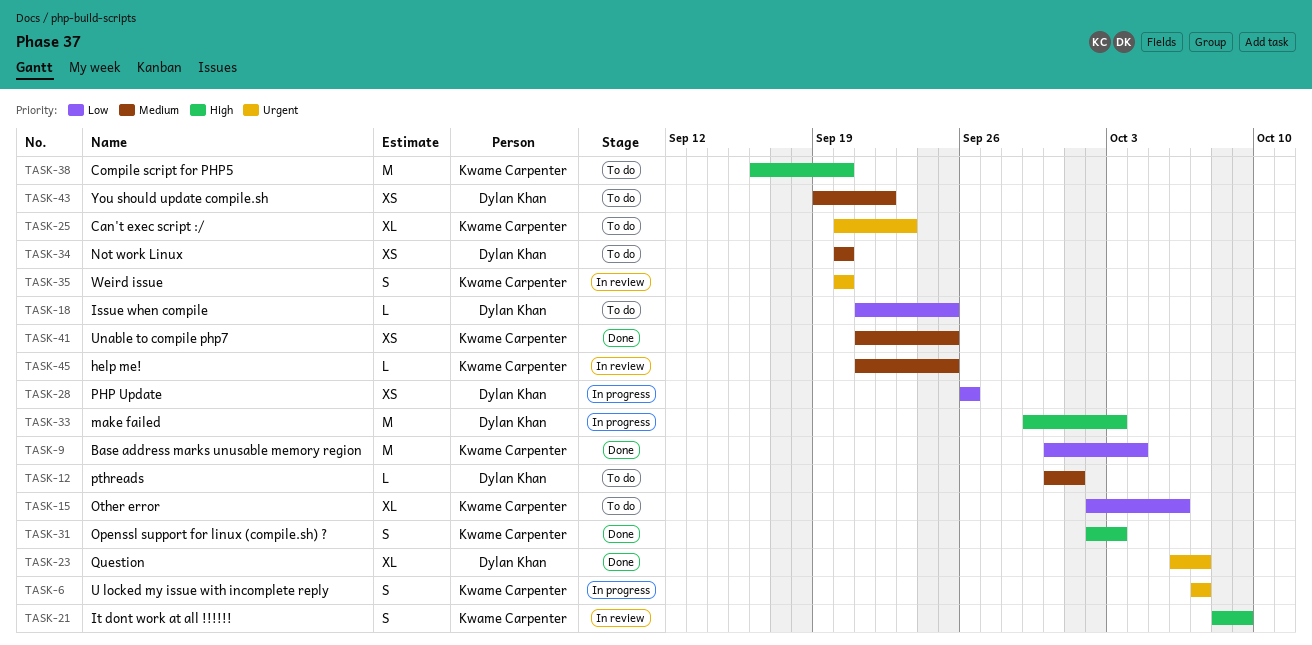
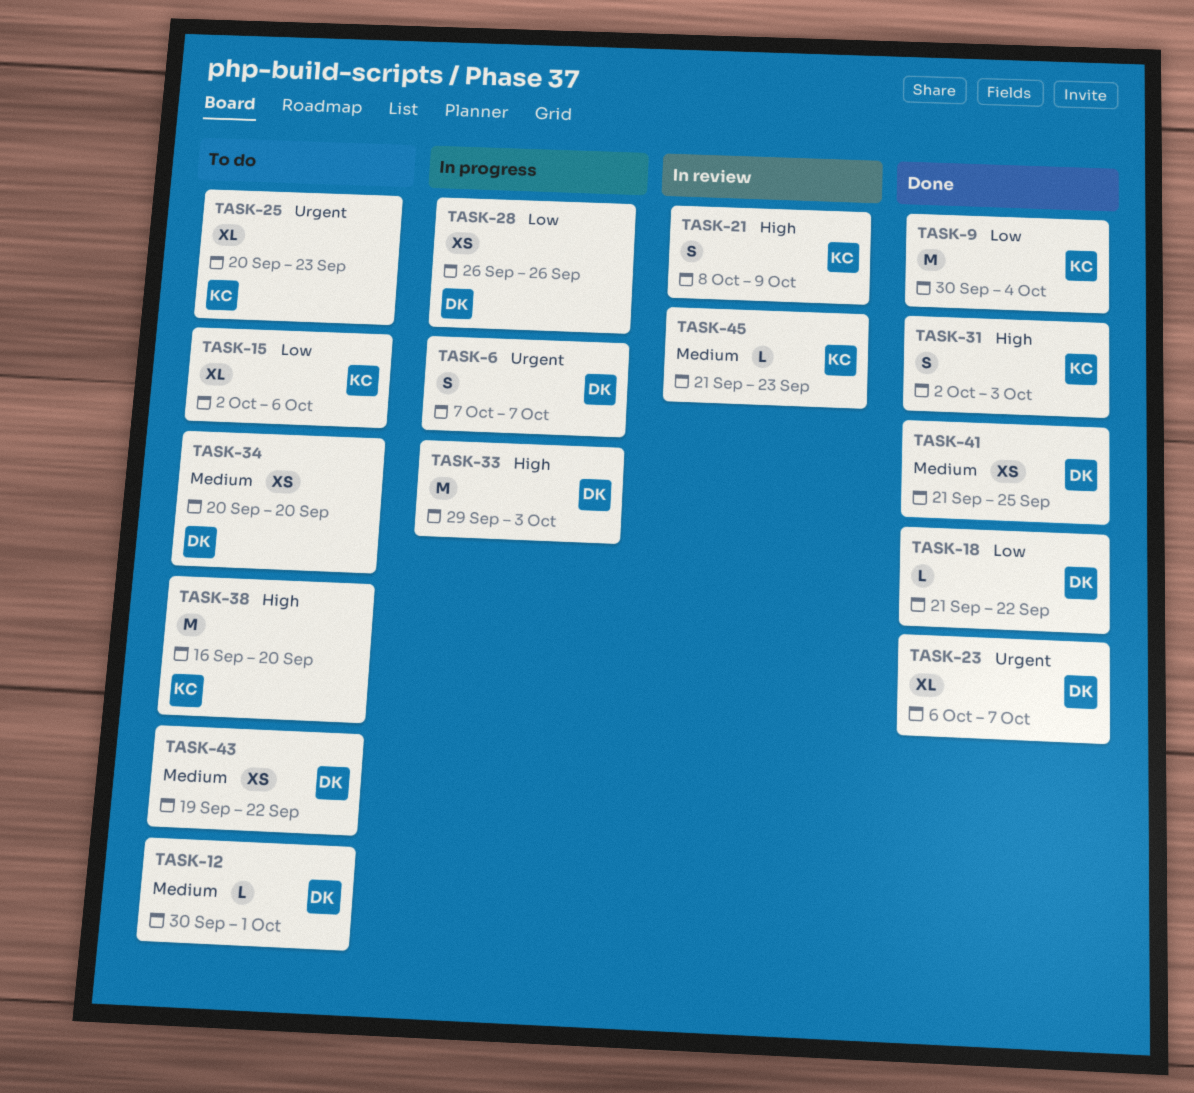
TASK-6, owner: Kwame Carpenter -> Dylan Khan
TASK-18, status: To do -> Done
TASK-18, due: Sep 25 -> Sep 22
TASK-35: present -> none
TASK-41, owner: Kwame Carpenter -> Dylan Khan
TASK-45, due: Sep 25 -> Sep 23

